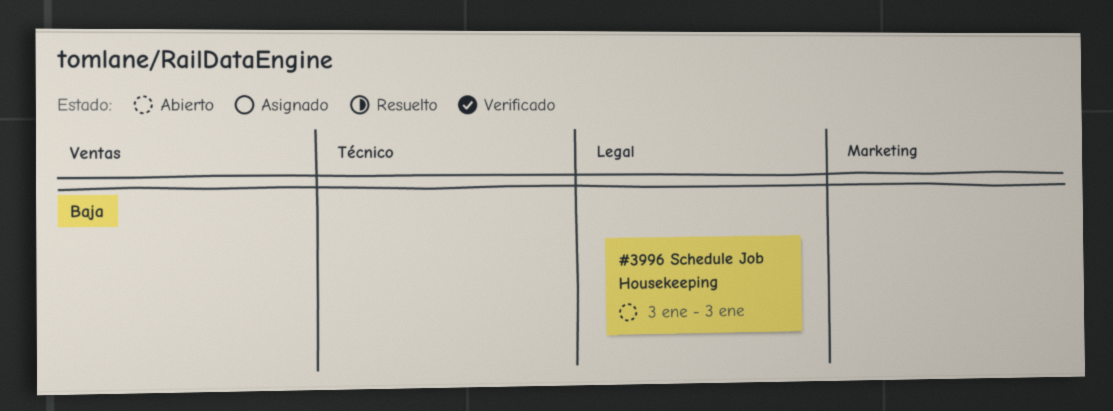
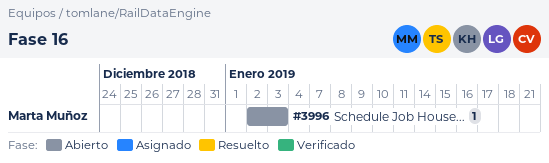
#3996, start: Jan 3 -> Jan 2

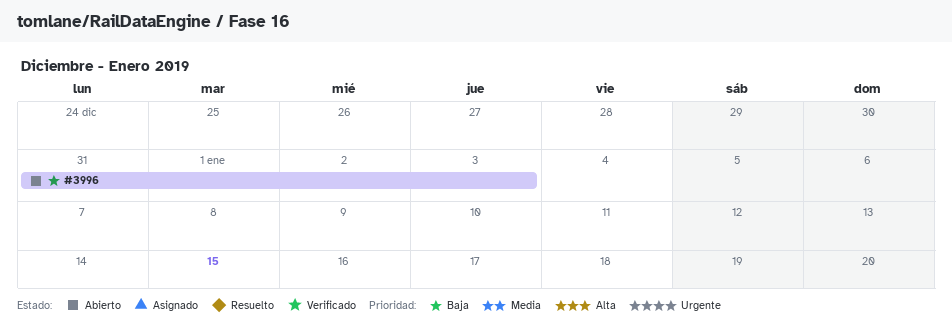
#3996, start: Jan 2 -> Dec 31

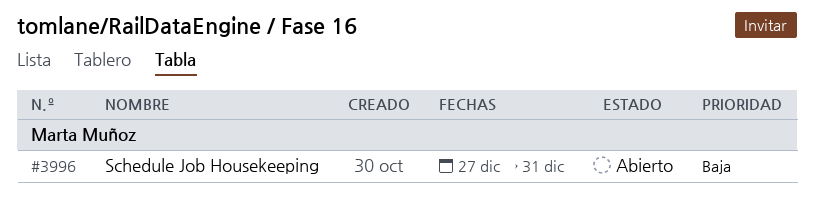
#3996, start: Dec 31 -> Dec 27
#3996, due: Jan 3 -> Dec 31

